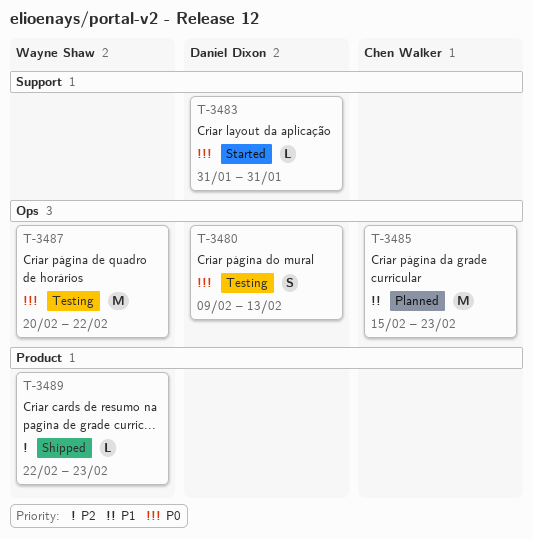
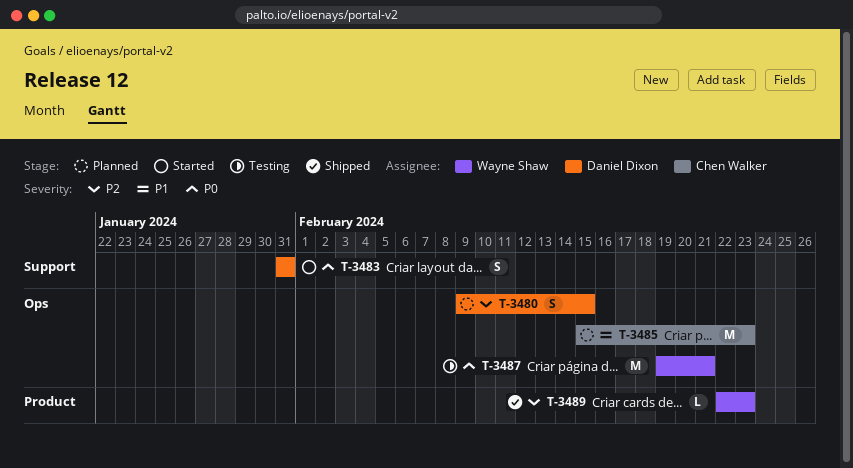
T-3480, status: Testing -> Planned
T-3480, priority: P0 -> P2
T-3480, due: Feb 13 -> Feb 15
T-3483, estimate: L -> S
T-3487, start: Feb 20 -> Feb 19
T-3487, due: Feb 22 -> Feb 21

